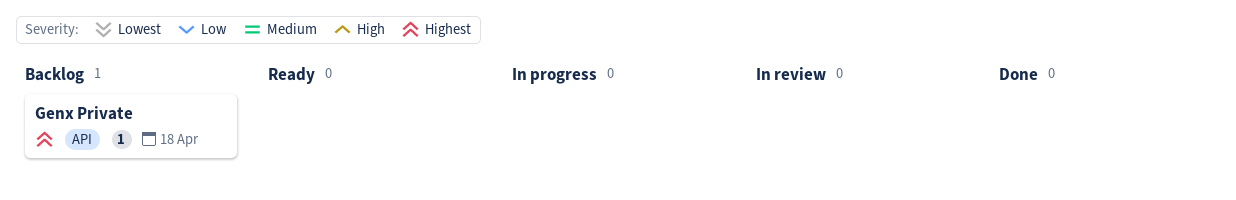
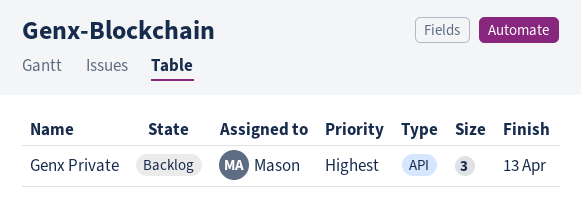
Genx Private, estimate: 1 -> 3
Genx Private, due: Apr 18 -> Apr 13

